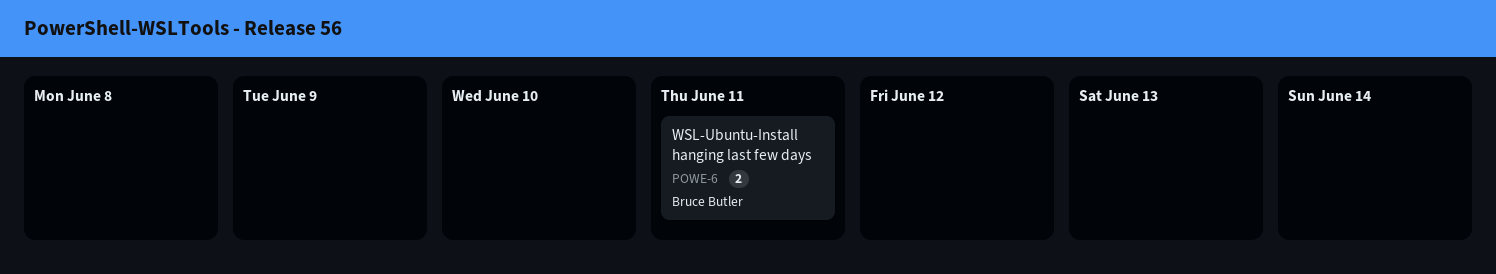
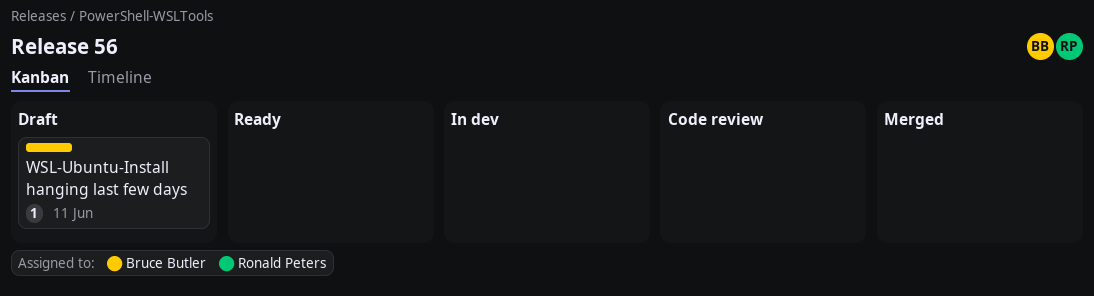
WSL-Ubuntu-Install hanging last few days, estimate: 2 -> 1

